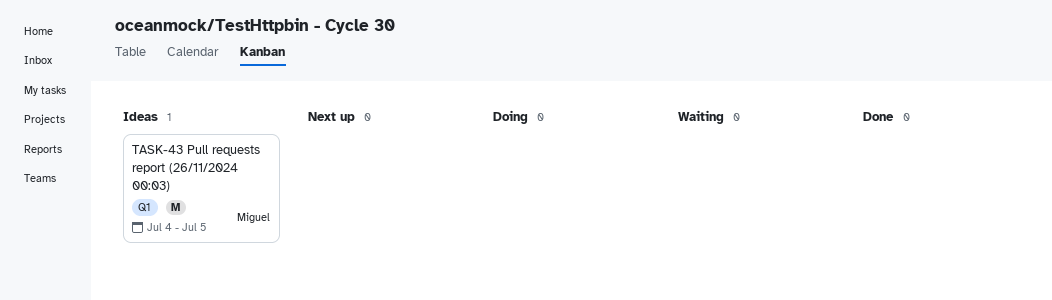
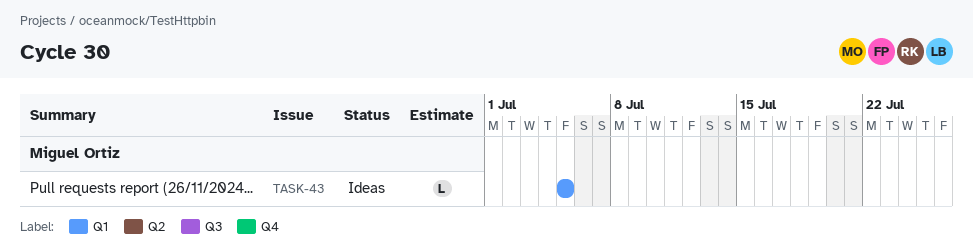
TASK-43, estimate: M -> L
TASK-43, start: Jul 4 -> Jul 5

